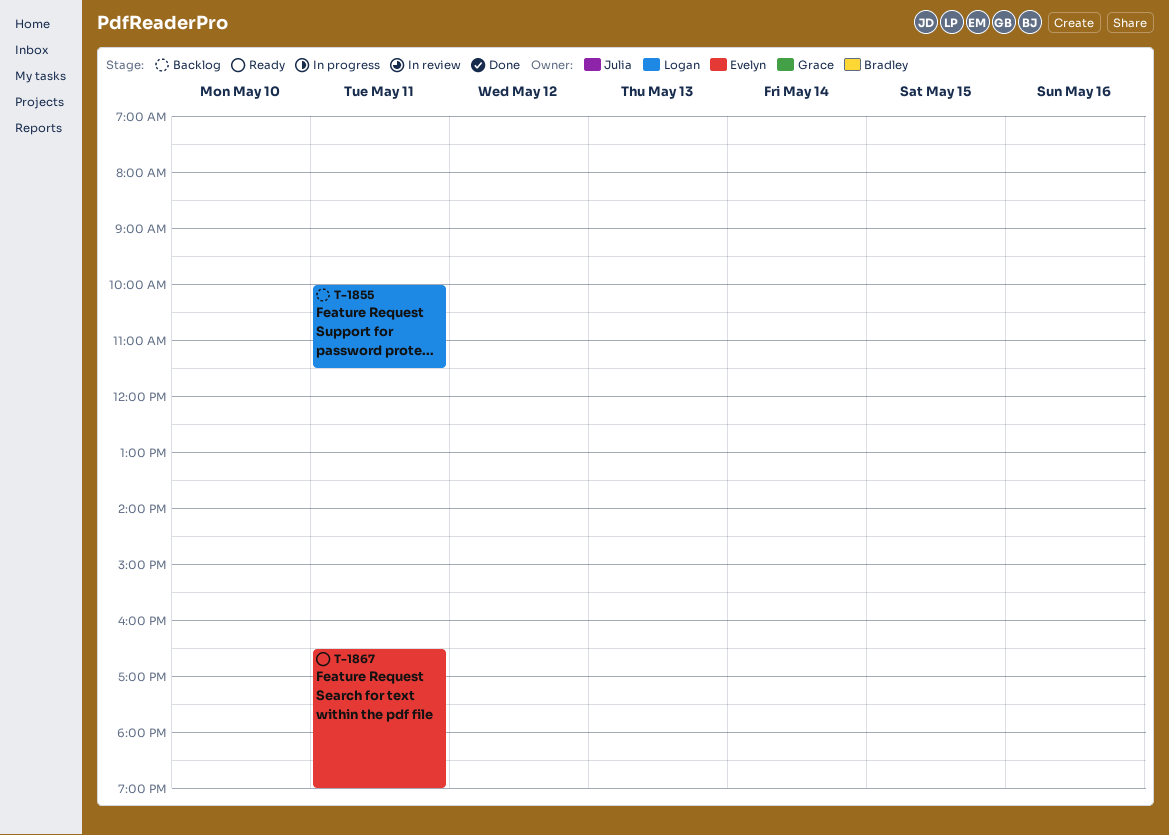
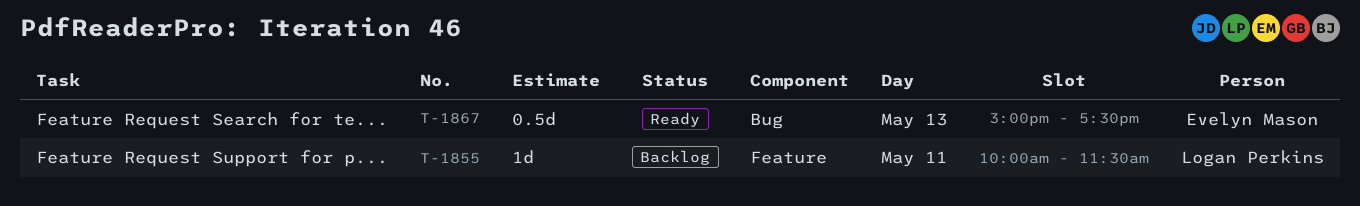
T-1867, day: May 11 -> May 13
T-1867, begins: 16:30 -> 15:00
T-1867, ends: 19:00 -> 17:30

